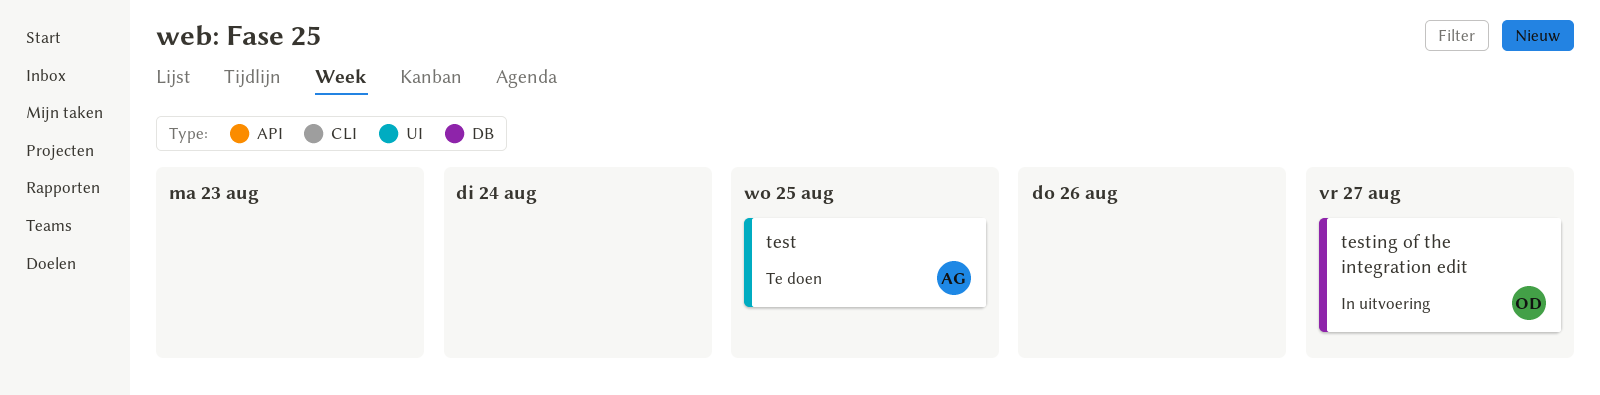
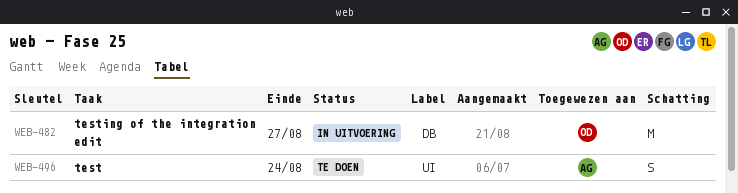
test, due: Aug 25 -> Aug 24

